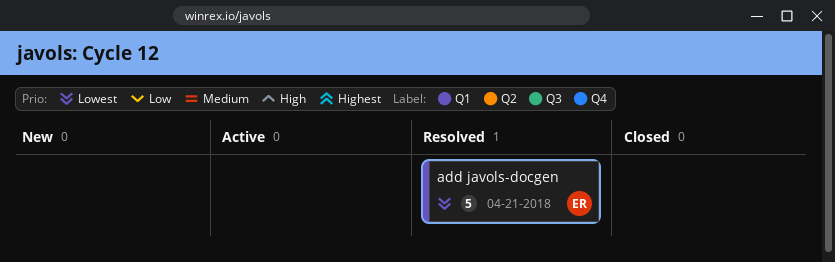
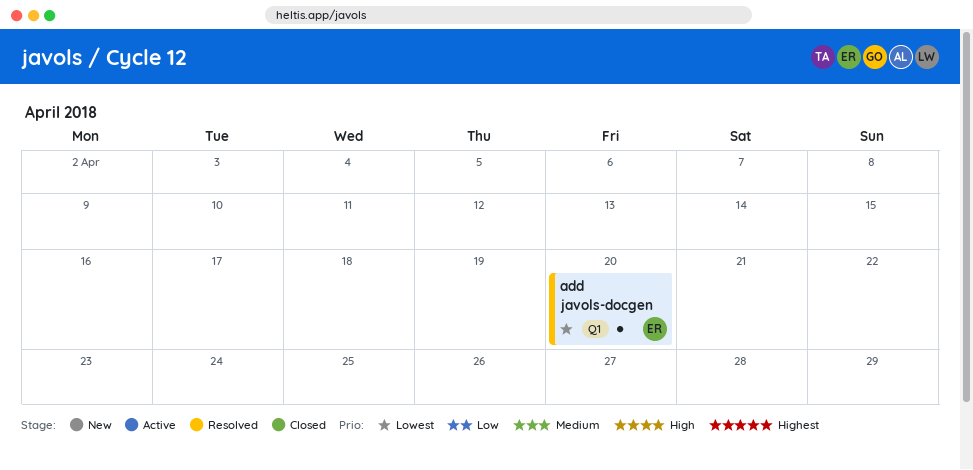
add javols-docgen, estimate: 5 -> 1
add javols-docgen, due: Apr 21 -> Apr 20

